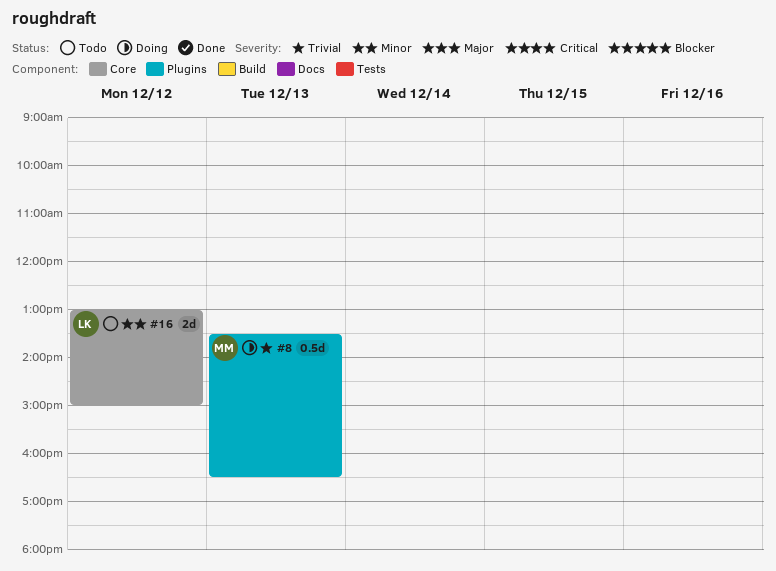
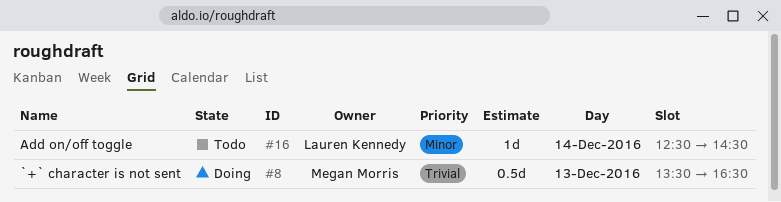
#16, estimate: 2d -> 1d
#16, day: Dec 12 -> Dec 14
#16, begins: 13:00 -> 12:30
#16, ends: 15:00 -> 14:30

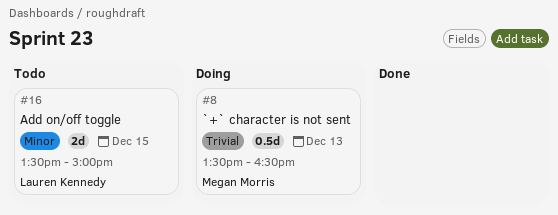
#16, estimate: 1d -> 2d
#16, day: Dec 14 -> Dec 15
#16, begins: 12:30 -> 13:30
#16, ends: 14:30 -> 15:00

